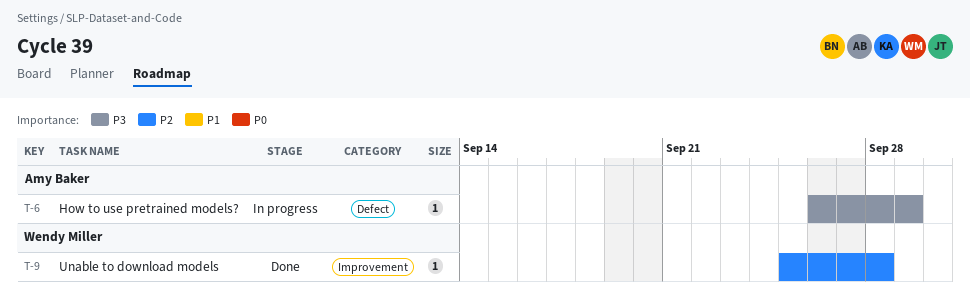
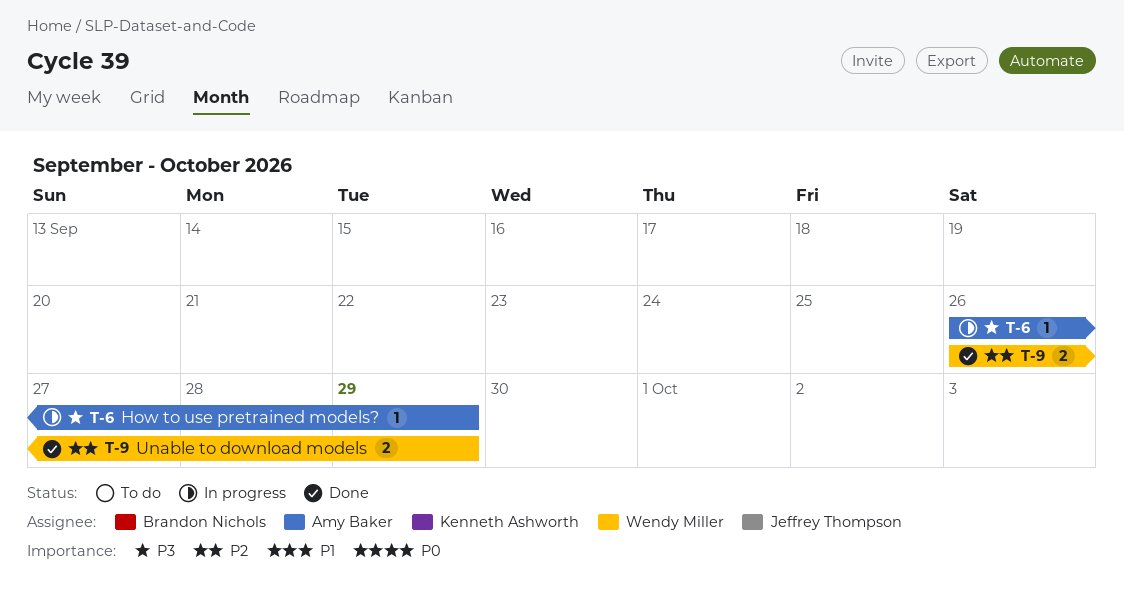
T-9, estimate: 1 -> 2
T-9, start: Sep 25 -> Sep 26
T-9, due: Sep 28 -> Sep 29

